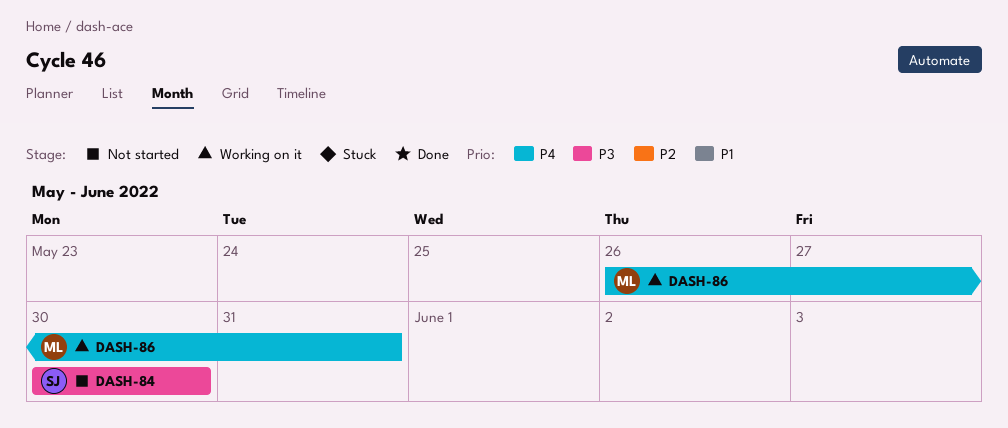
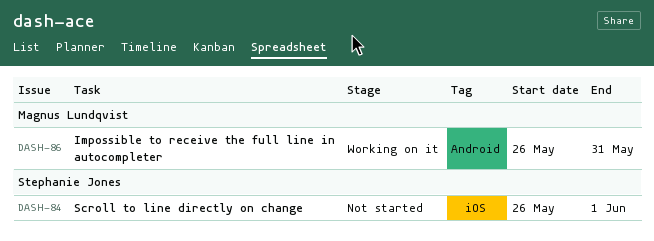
DASH-84, start: May 30 -> May 26
DASH-84, due: May 30 -> Jun 1

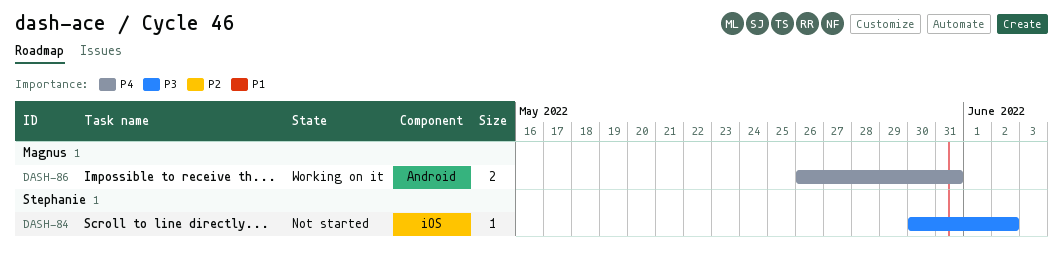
DASH-84, start: May 26 -> May 30
DASH-84, due: Jun 1 -> Jun 2

